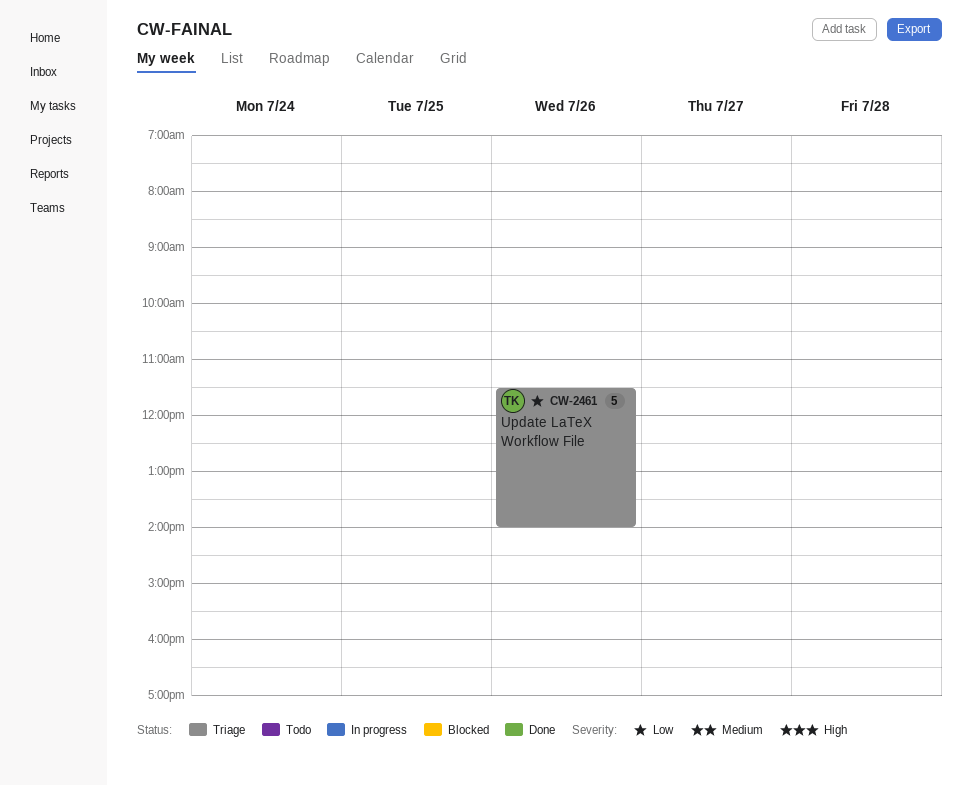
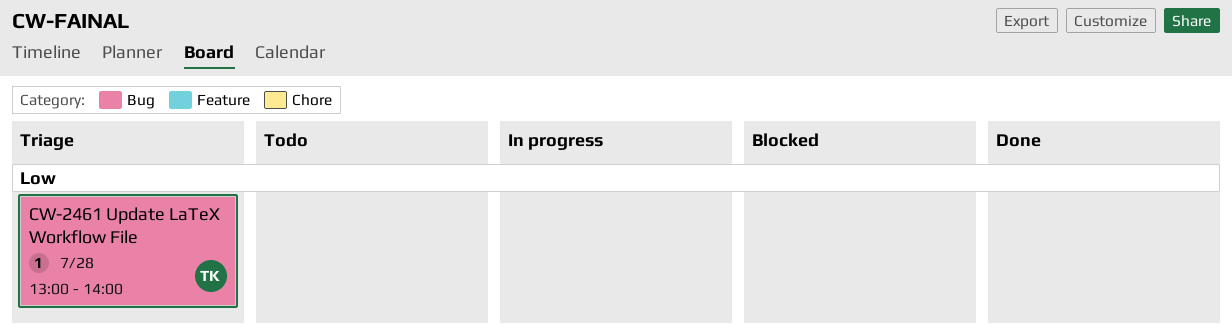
CW-2461, estimate: 5 -> 1
CW-2461, day: Jul 26 -> Jul 28
CW-2461, begins: 11:30 -> 13:00

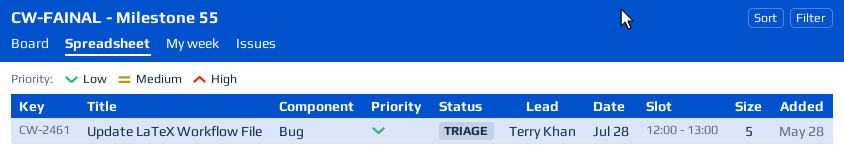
CW-2461, estimate: 1 -> 5
CW-2461, begins: 13:00 -> 12:00
CW-2461, ends: 14:00 -> 13:00

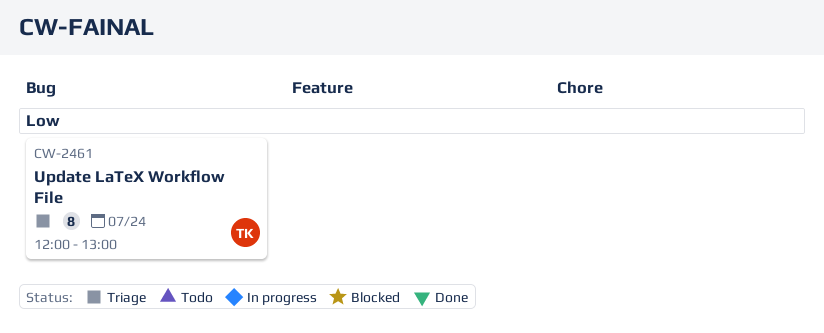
CW-2461, estimate: 5 -> 8
CW-2461, day: Jul 28 -> Jul 24

